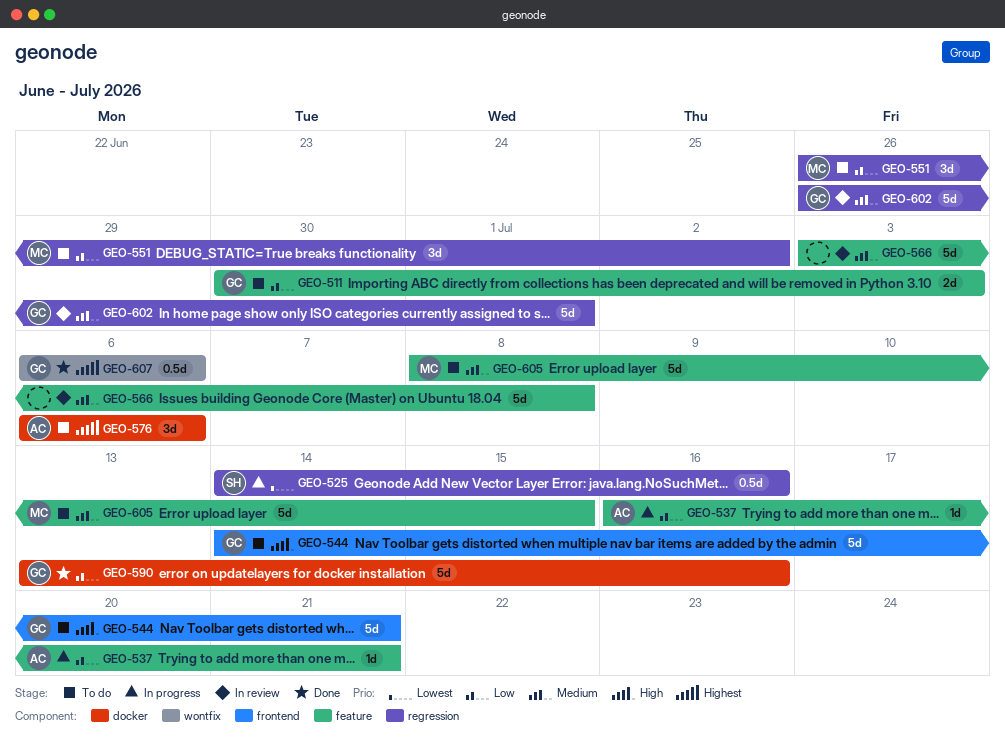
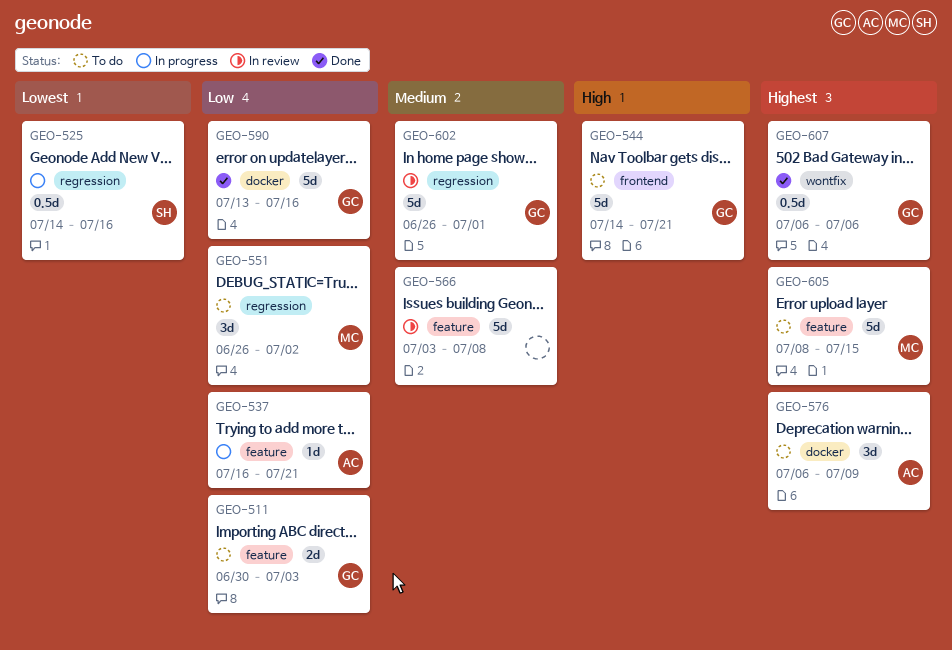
GEO-576, due: Jul 6 -> Jul 9
GEO-605, priority: Medium -> Highest

